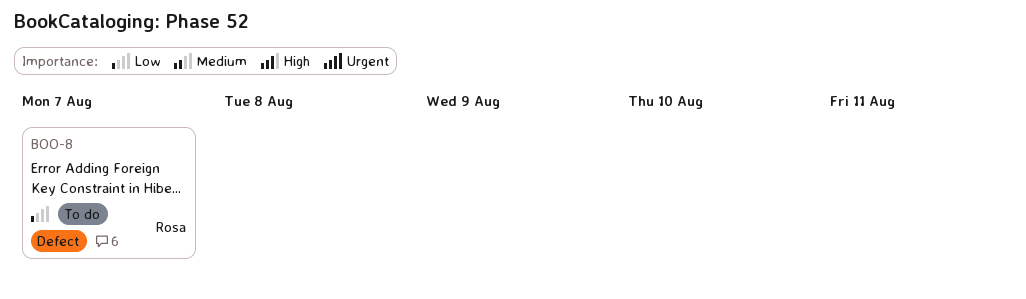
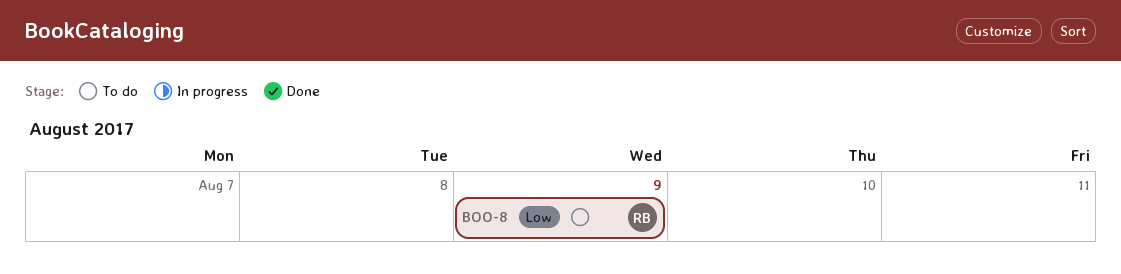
BOO-8, due: Aug 7 -> Aug 9

